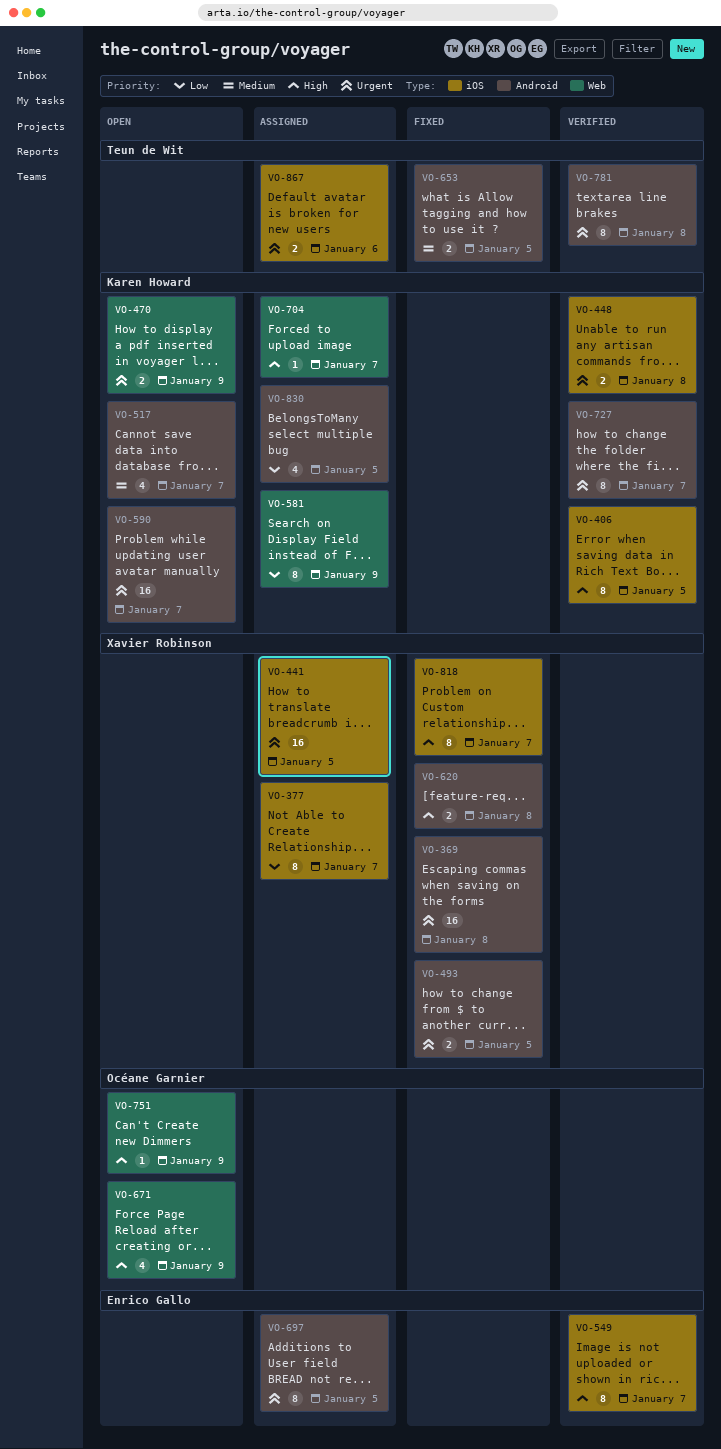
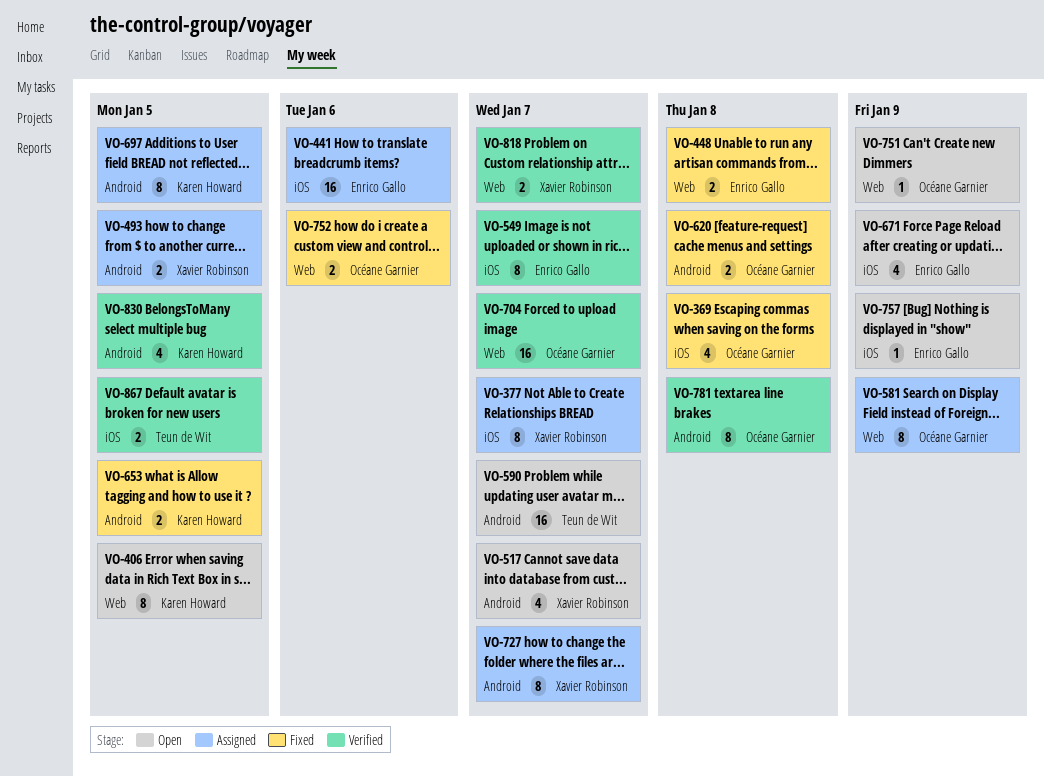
VO-369, owner: Xavier Robinson -> Océane Garnier
VO-369, label: Android -> iOS
VO-369, estimate: 16 -> 4
VO-406, status: Verified -> Open
VO-406, label: iOS -> Web
VO-441, owner: Xavier Robinson -> Enrico Gallo
VO-441, due: Jan 5 -> Jan 6
VO-448, status: Verified -> Fixed
VO-448, owner: Karen Howard -> Enrico Gallo
VO-448, label: iOS -> Web
VO-470: present -> none
VO-493, status: Fixed -> Assigned
VO-517, owner: Karen Howard -> Xavier Robinson
VO-581, owner: Karen Howard -> Océane Garnier
VO-590, owner: Karen Howard -> Teun de Wit
VO-620, owner: Xavier Robinson -> Océane Garnier
VO-653, owner: Teun de Wit -> Karen Howard
VO-671, owner: Océane Garnier -> Enrico Gallo
VO-671, label: Web -> iOS
VO-697, owner: Enrico Gallo -> Karen Howard
VO-704, status: Assigned -> Verified
VO-704, owner: Karen Howard -> Océane Garnier
VO-704, estimate: 1 -> 16
VO-727, status: Verified -> Assigned
VO-727, owner: Karen Howard -> Xavier Robinson
VO-752: none -> present
VO-757: none -> present
VO-781, owner: Teun de Wit -> Océane Garnier
VO-818, status: Fixed -> Verified
VO-818, label: iOS -> Web
VO-818, estimate: 8 -> 2
VO-830, status: Assigned -> Verified
VO-867, status: Assigned -> Verified
VO-867, due: Jan 6 -> Jan 5

